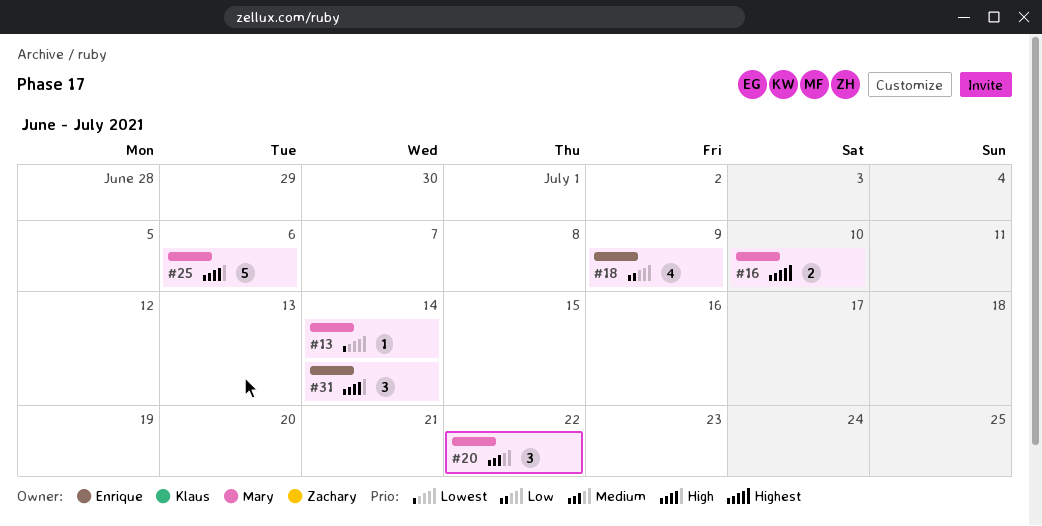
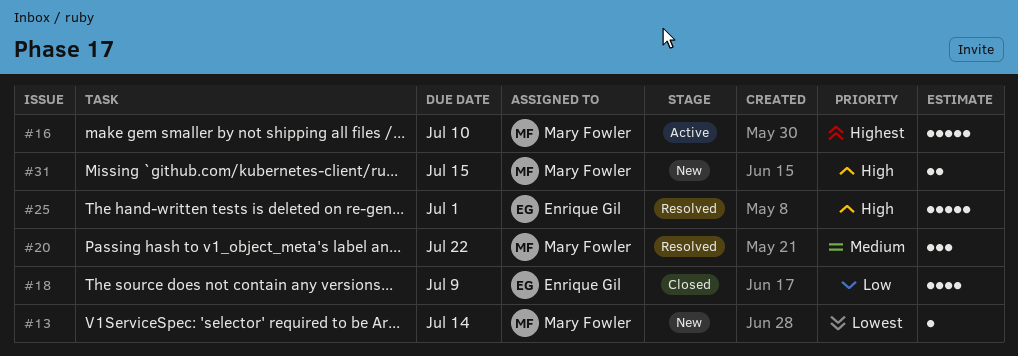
#16, estimate: 2 -> 5
#25, owner: Mary Fowler -> Enrique Gil
#25, due: Jul 6 -> Jul 1
#31, owner: Enrique Gil -> Mary Fowler
#31, estimate: 3 -> 2
#31, due: Jul 14 -> Jul 15

